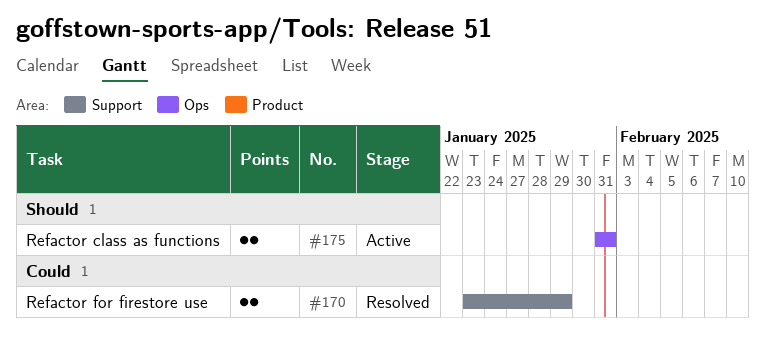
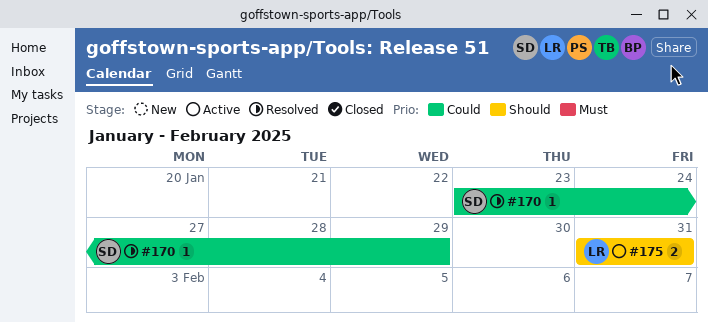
#170, estimate: 2 -> 1

